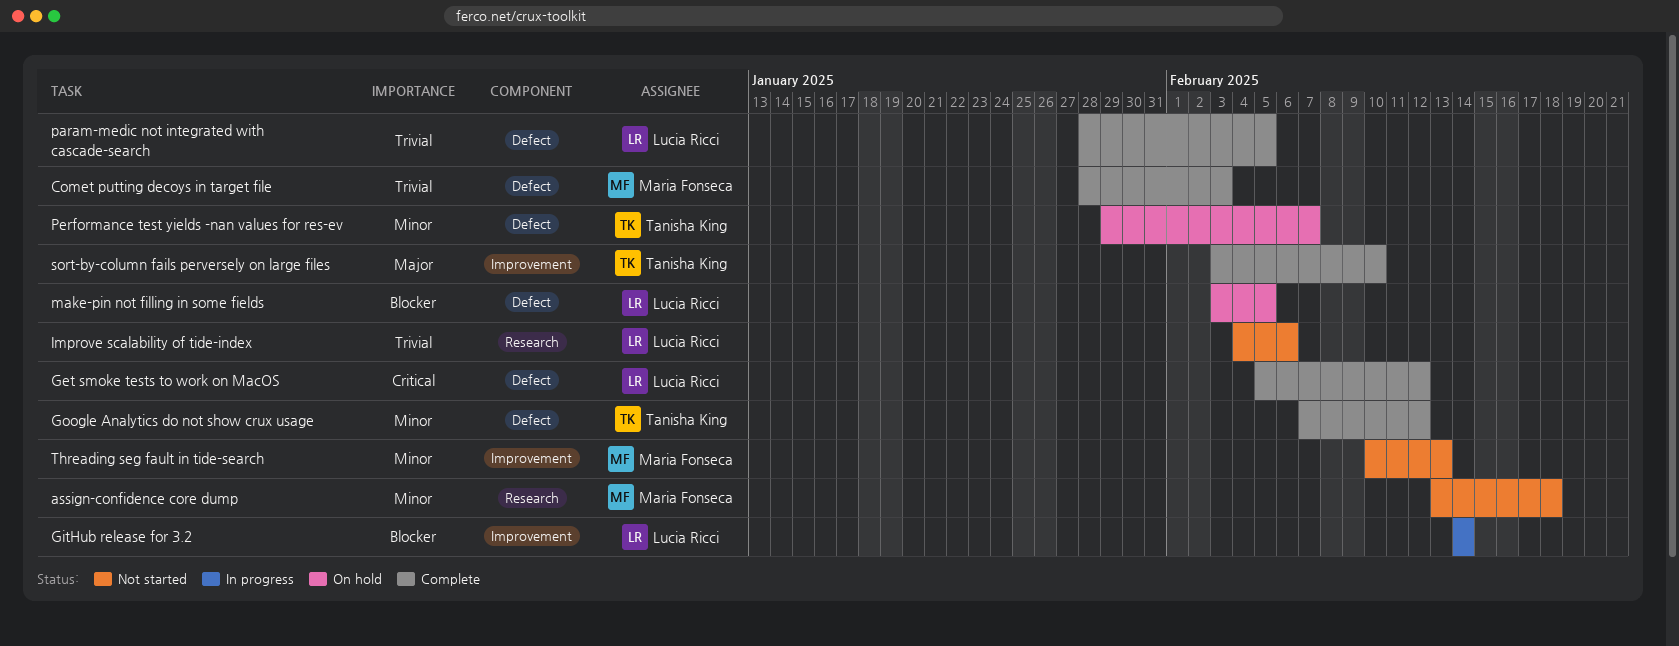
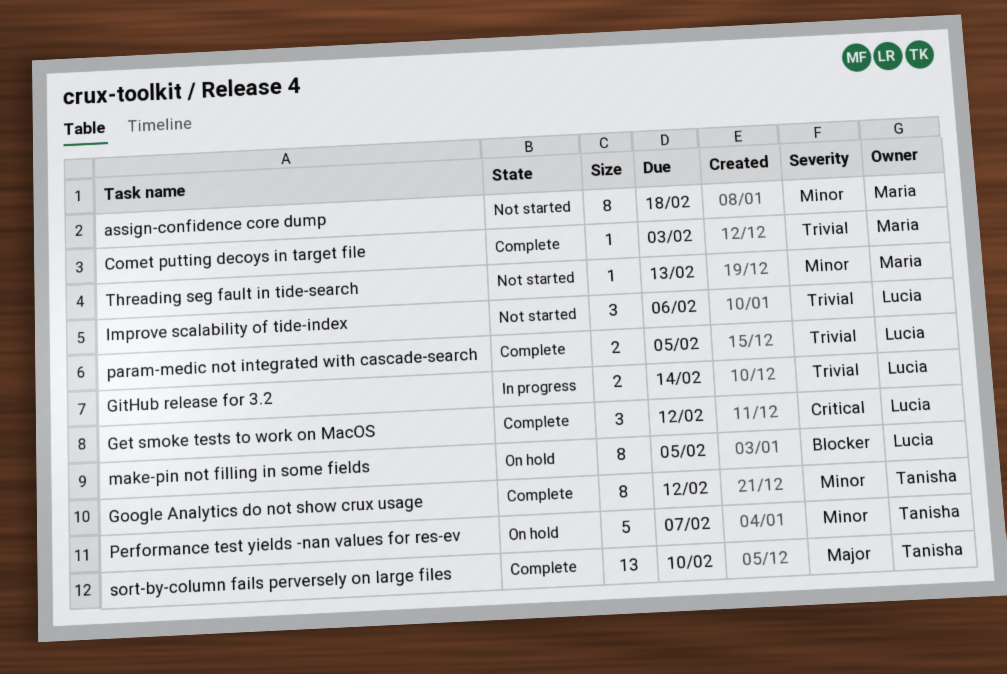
GitHub release for 3.2, priority: Blocker -> Trivial

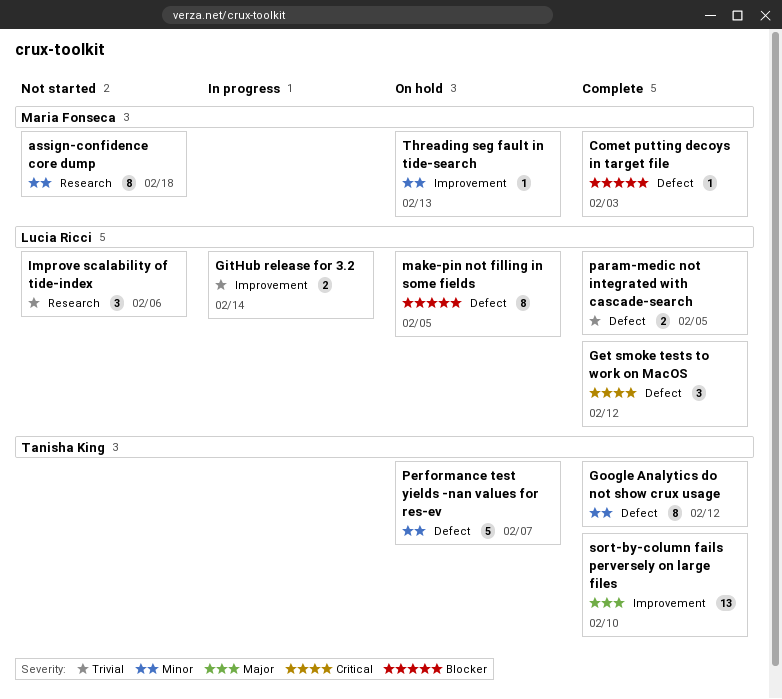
Comet putting decoys in target file, priority: Trivial -> Blocker
Threading seg fault in tide-search, status: Not started -> On hold

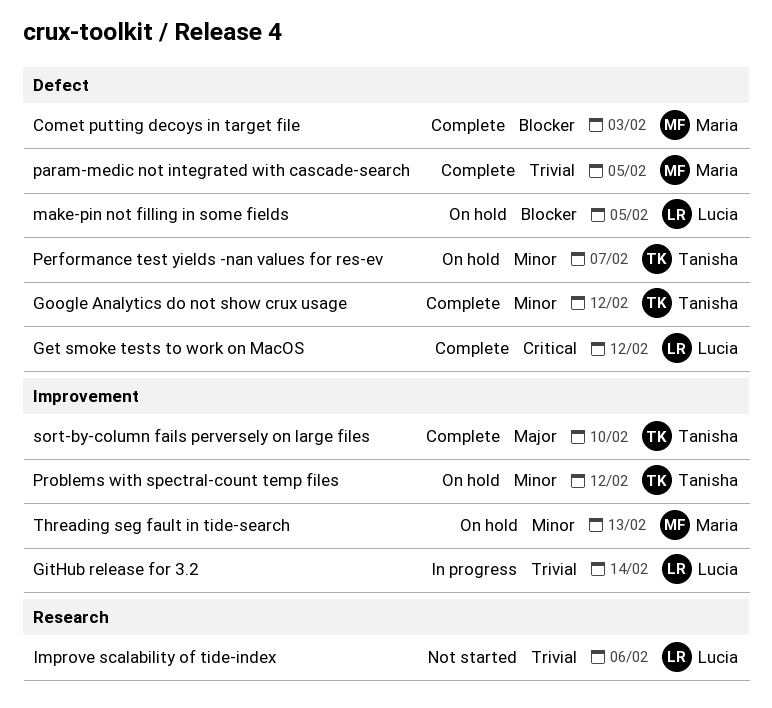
assign-confidence core dump: present -> none
param-medic not integrated with cascade-search, owner: Lucia Ricci -> Maria Fonseca
Problems with spectral-count temp files: none -> present

